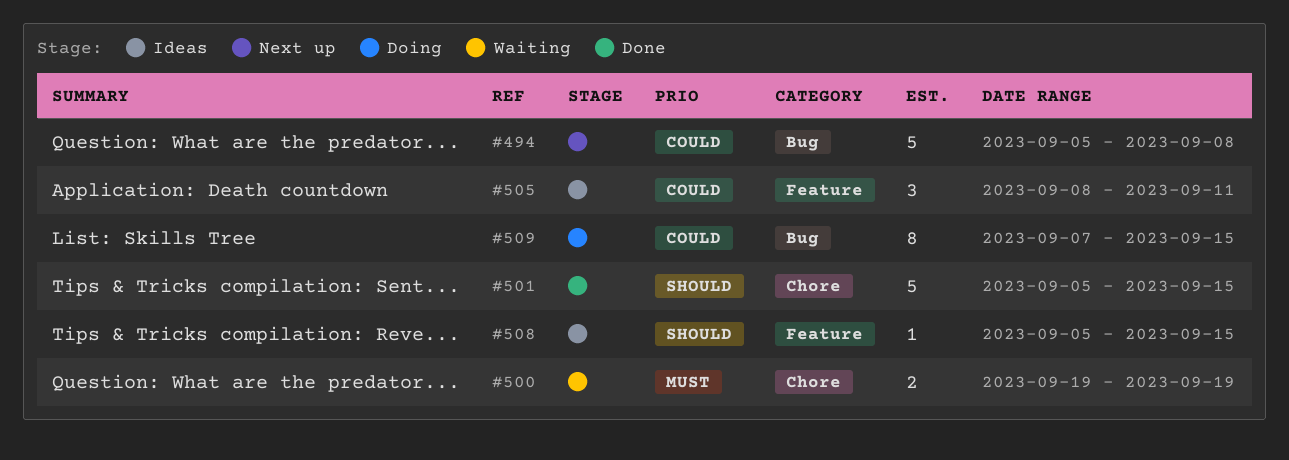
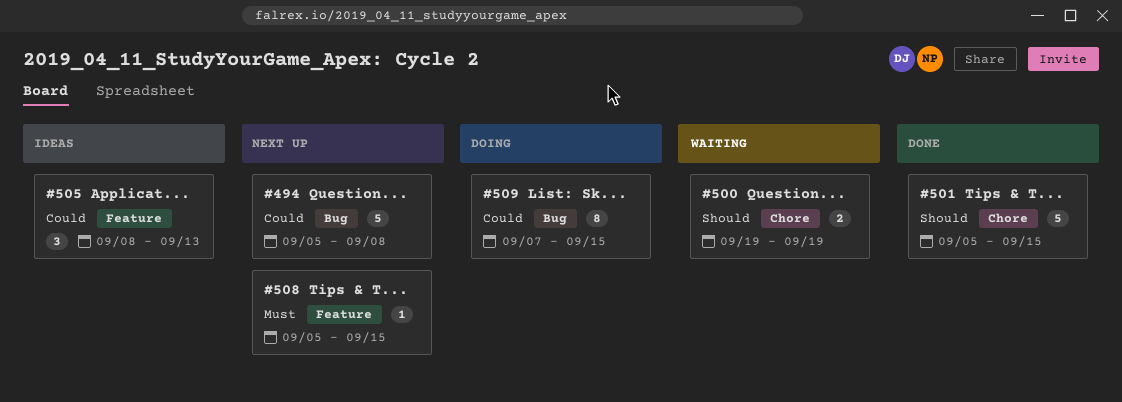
#500, priority: Must -> Should
#505, due: Sep 11 -> Sep 13
#508, status: Ideas -> Next up
#508, priority: Should -> Must

